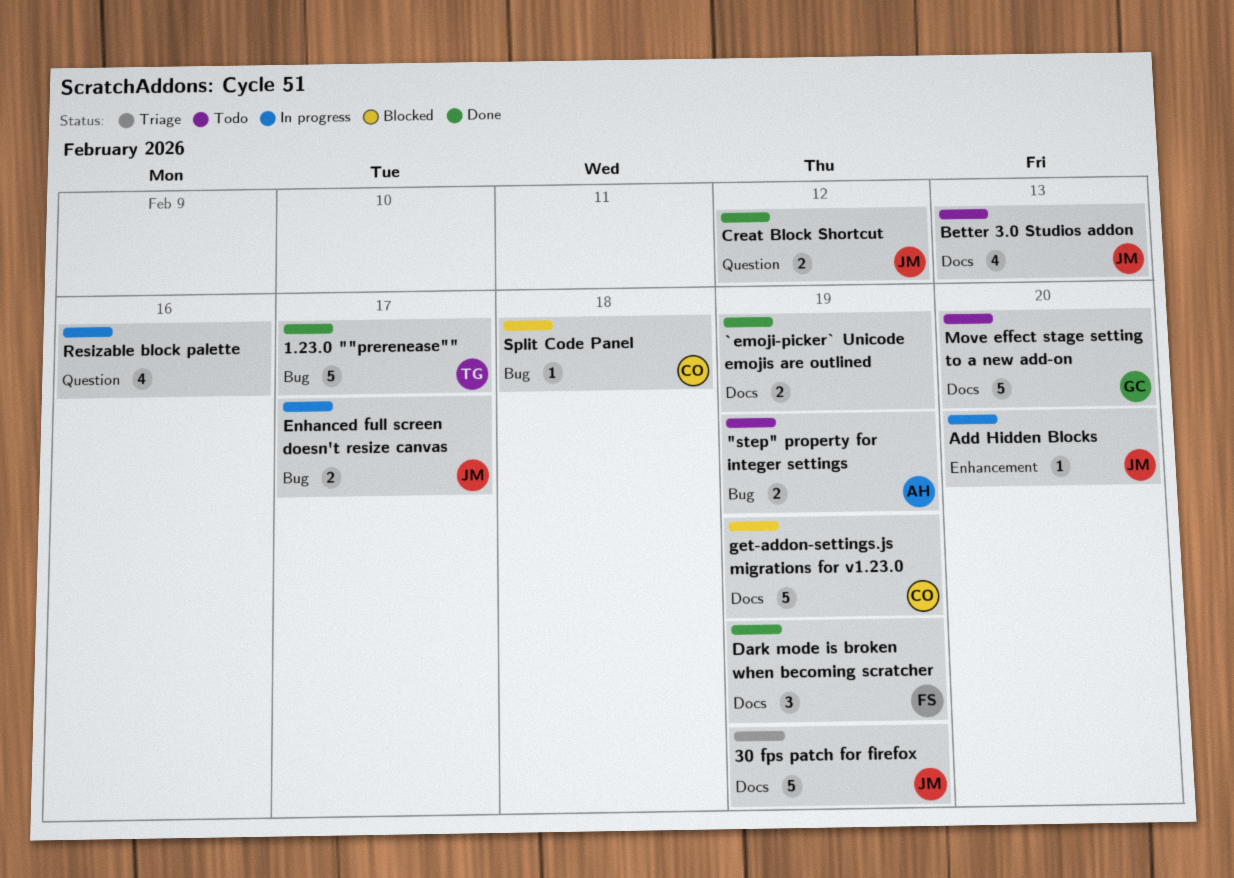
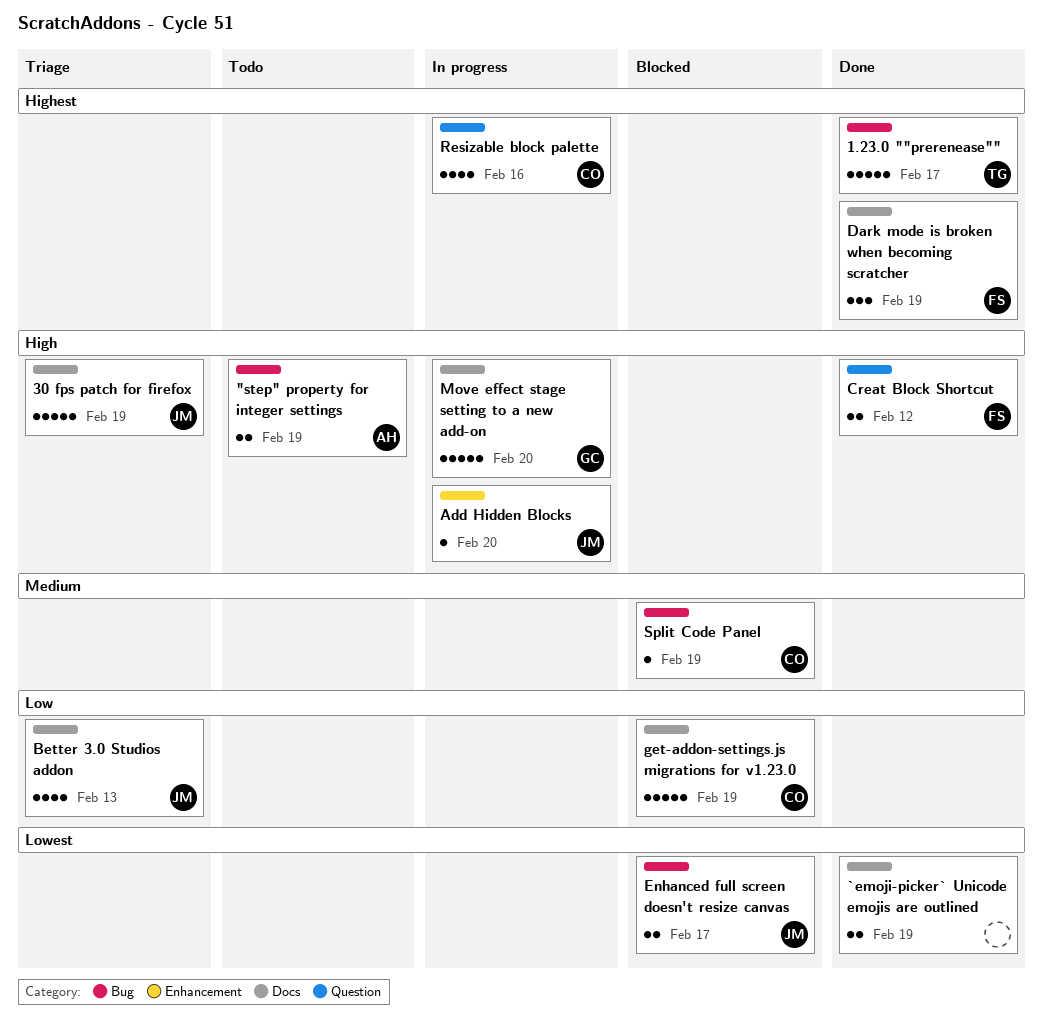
Better 3.0 Studios addon, status: Todo -> Triage
Creat Block Shortcut, owner: JM -> FS
Enhanced full screen doesn't resize canvas, status: In progress -> Blocked
Move effect stage setting to a new add-on, status: Todo -> In progress
Resizable block palette, owner: none -> CO
Split Code Panel, due: Feb 18 -> Feb 19

